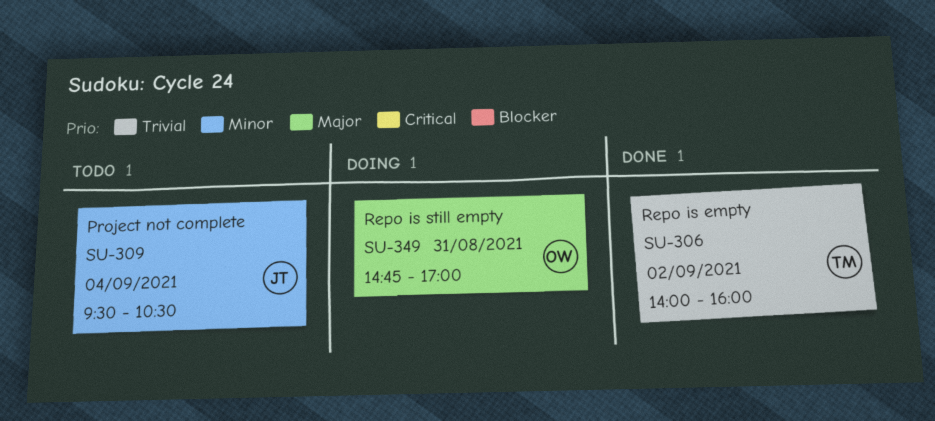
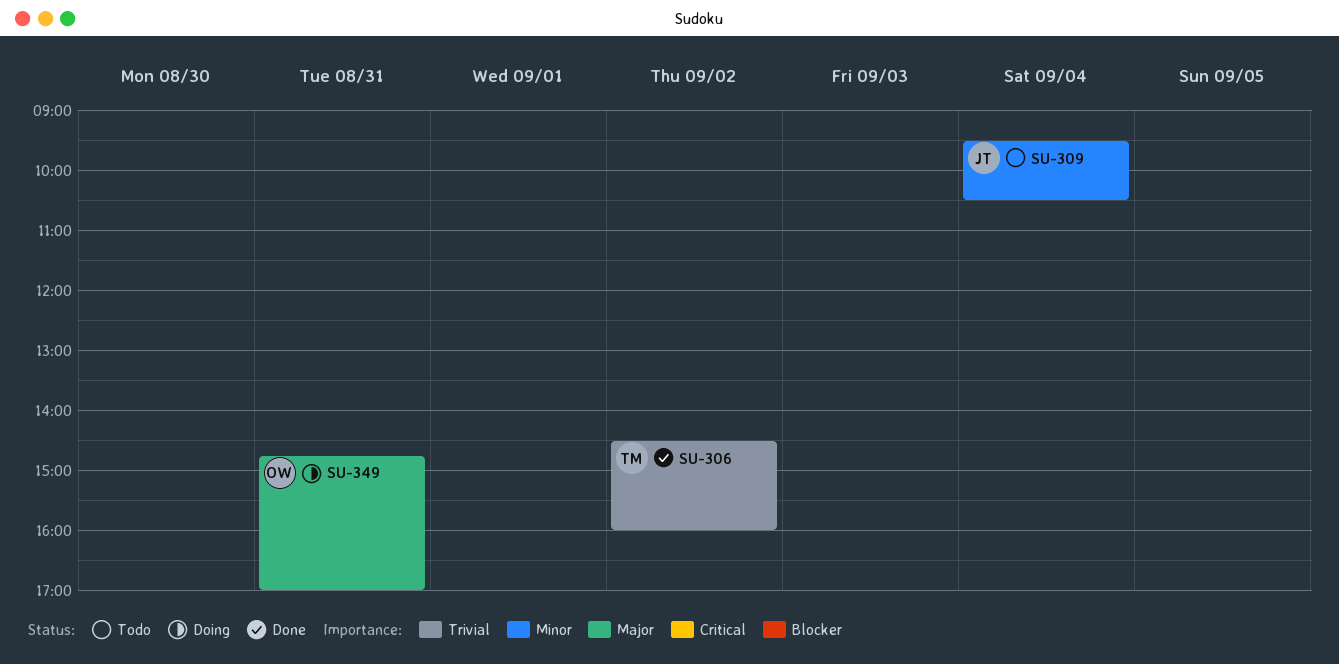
SU-306, begins: 14:00 -> 14:30

